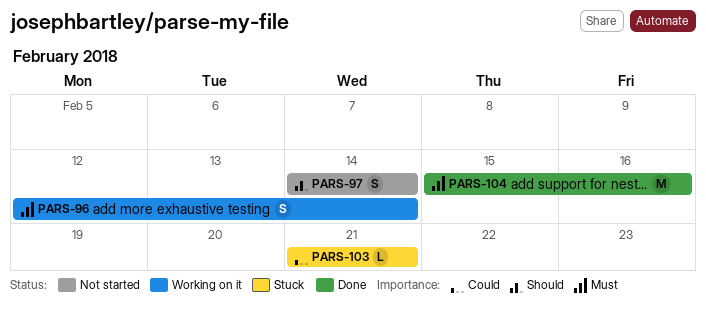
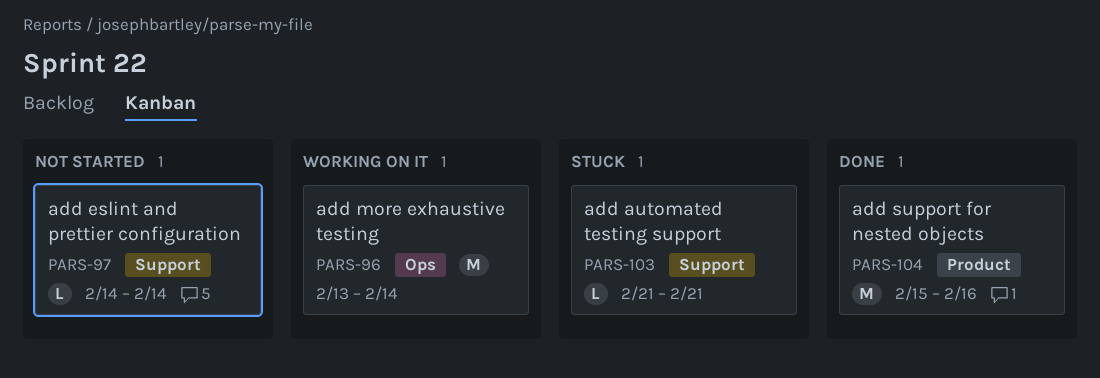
PARS-96, estimate: S -> M
PARS-96, start: Feb 12 -> Feb 13
PARS-97, estimate: S -> L

